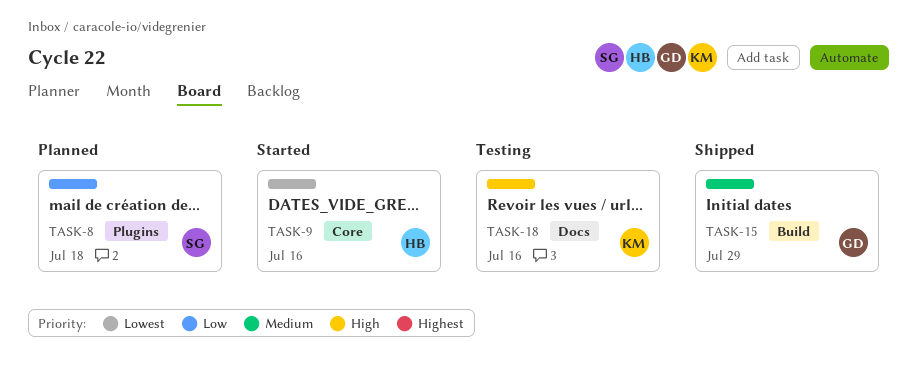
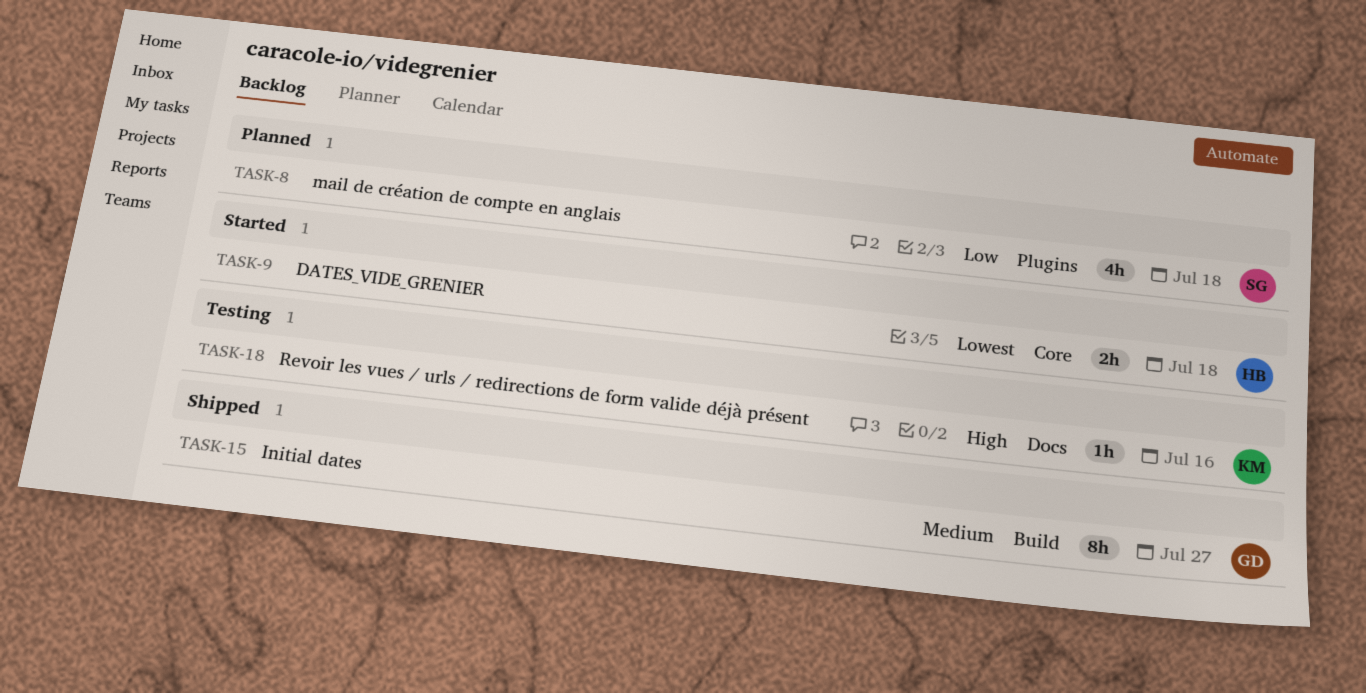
TASK-9, due: Jul 16 -> Jul 18
TASK-15, due: Jul 29 -> Jul 27

